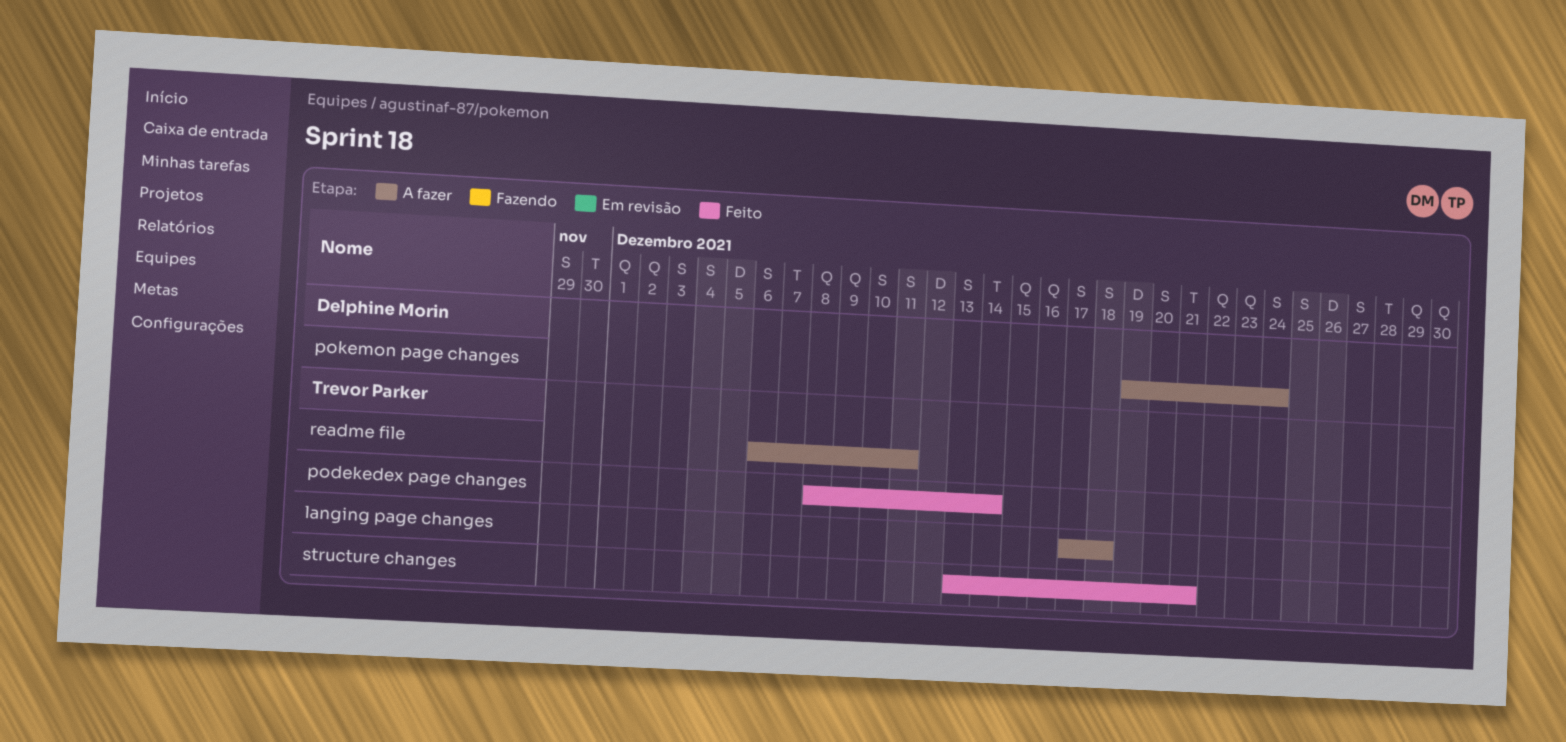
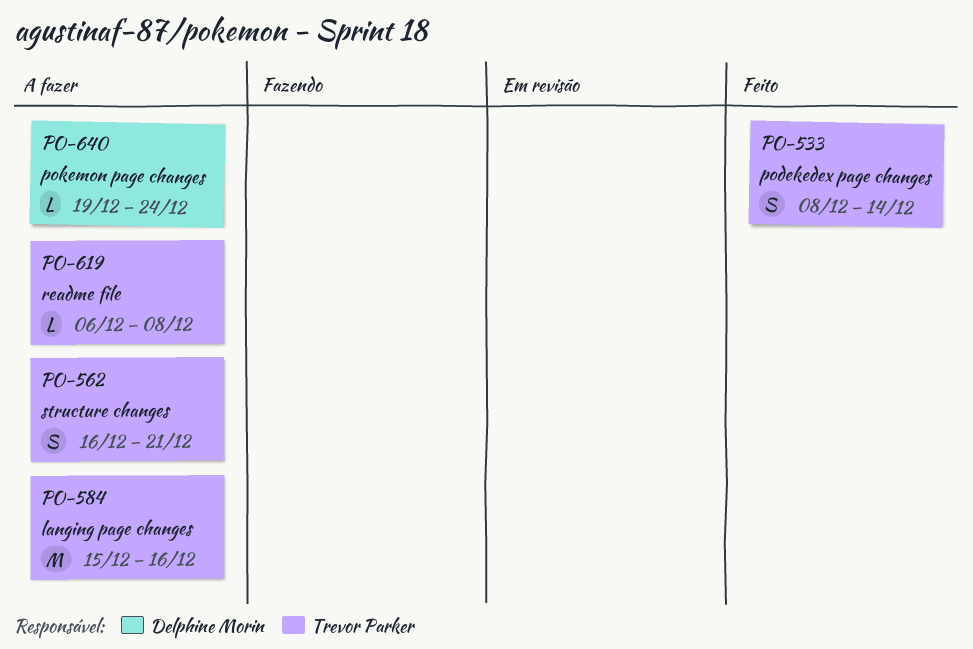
langing page changes, start: Dec 17 -> Dec 15
langing page changes, due: Dec 18 -> Dec 16
readme file, due: Dec 11 -> Dec 8
structure changes, status: Feito -> A fazer
structure changes, start: Dec 13 -> Dec 16

